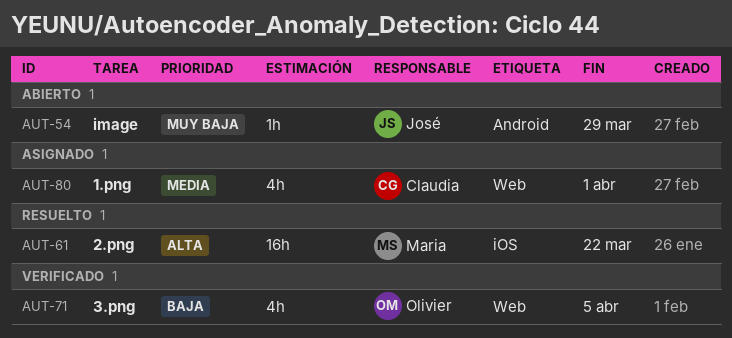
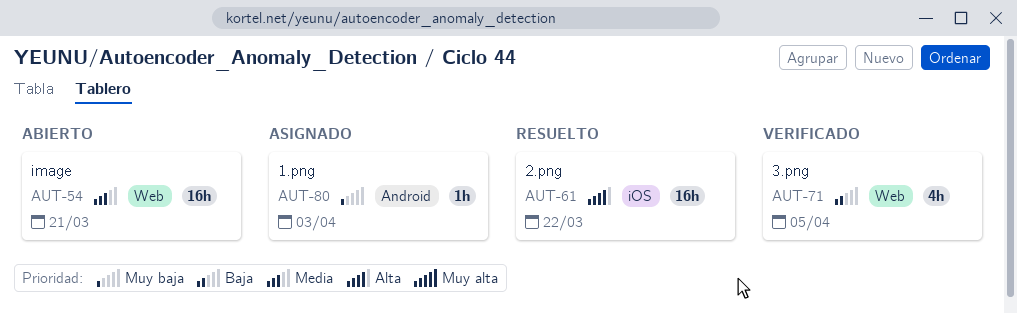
AUT-54, priority: Muy baja -> Media
AUT-54, label: Android -> Web
AUT-54, estimate: 1h -> 16h
AUT-54, due: Mar 29 -> Mar 21
AUT-80, priority: Media -> Muy baja
AUT-80, label: Web -> Android
AUT-80, estimate: 4h -> 1h
AUT-80, due: Apr 1 -> Apr 3

